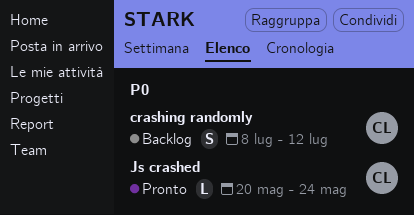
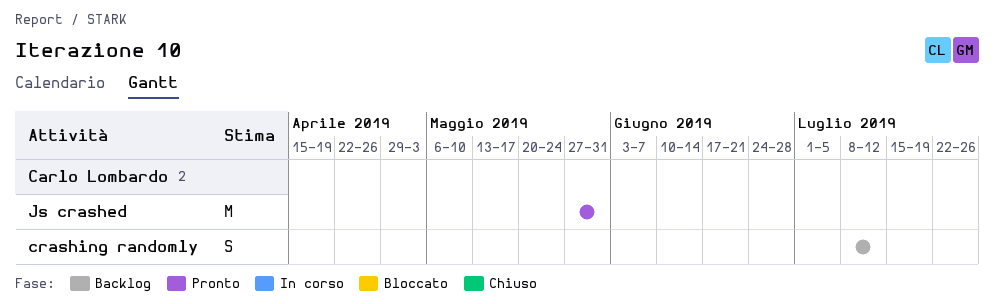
Js crashed, estimate: L -> M
Js crashed, start: May 20 -> May 27
Js crashed, due: May 24 -> May 31

